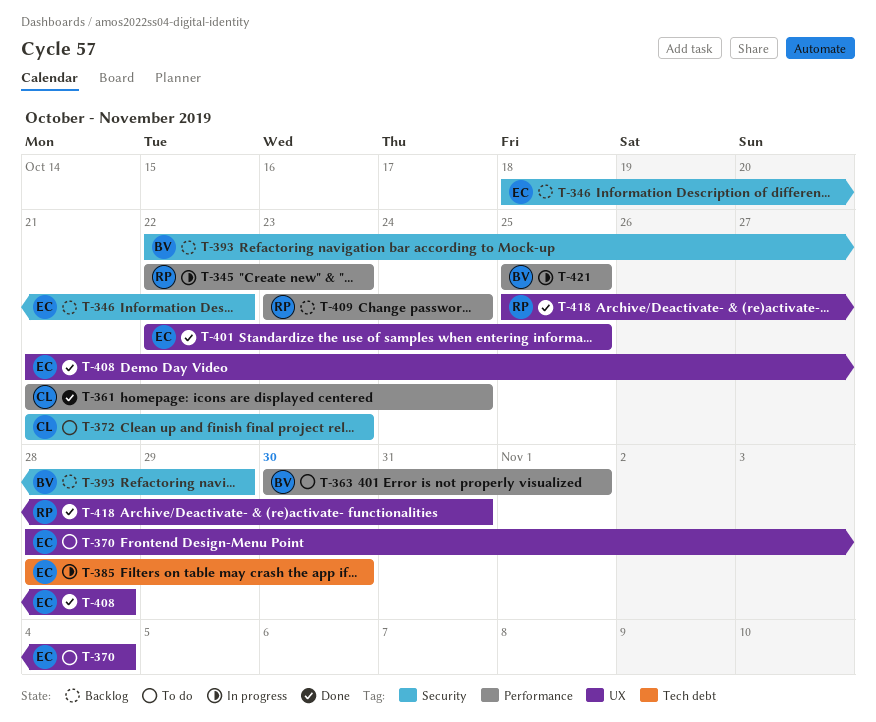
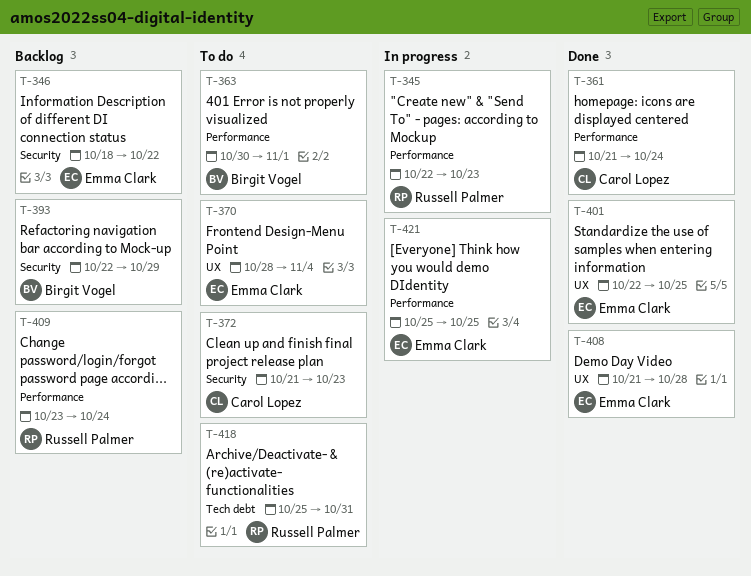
T-385: present -> none
T-418, status: Done -> To do
T-418, label: UX -> Tech debt
T-421, owner: Birgit Vogel -> Emma Clark

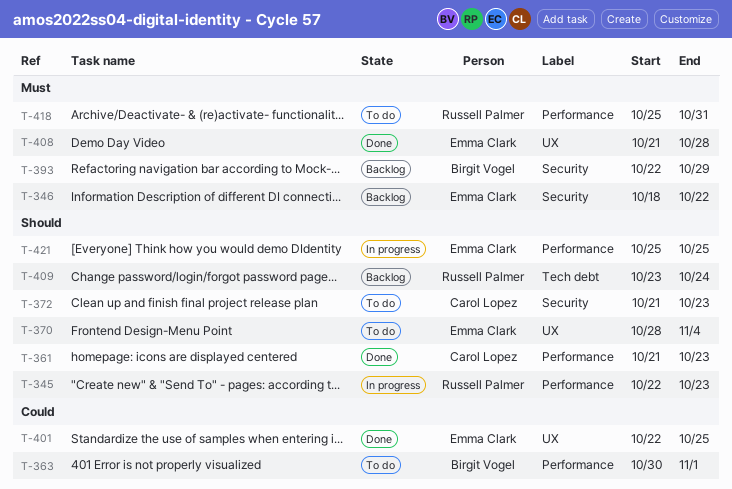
T-361, due: Oct 24 -> Oct 23
T-409, label: Performance -> Tech debt
T-418, label: Tech debt -> Performance

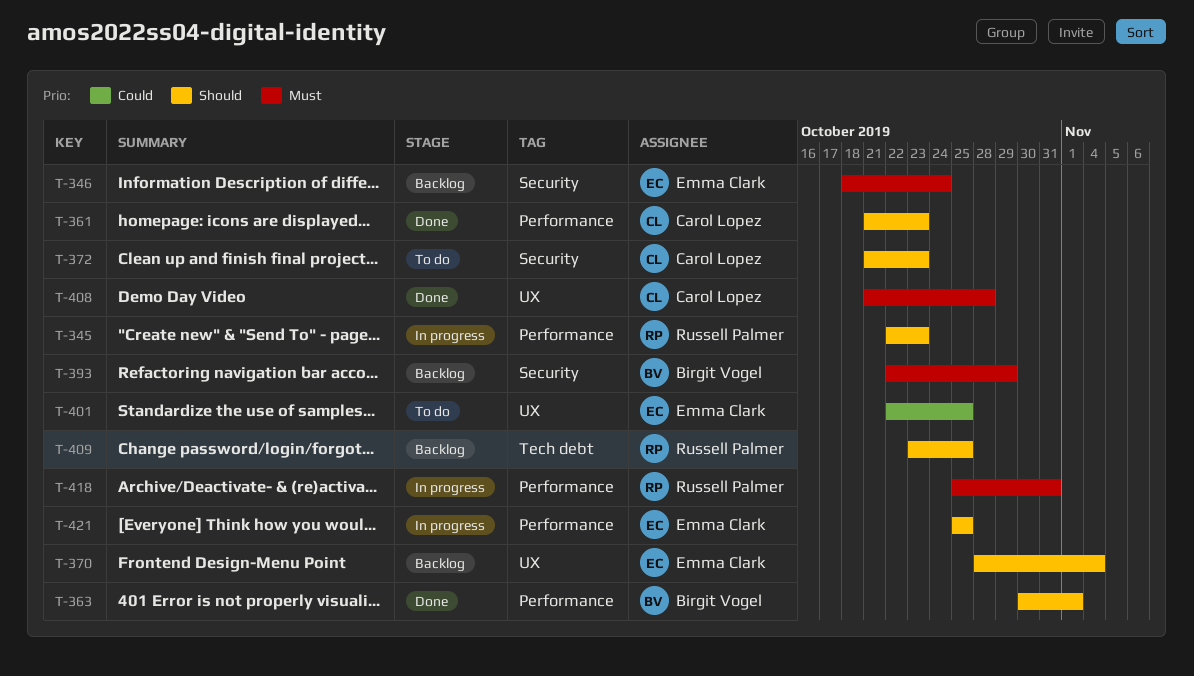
T-346, due: Oct 22 -> Oct 24
T-363, status: To do -> Done
T-363, priority: Could -> Should
T-370, status: To do -> Backlog
T-401, status: Done -> To do
T-408, owner: Emma Clark -> Carol Lopez
T-409, due: Oct 24 -> Oct 25
T-418, status: To do -> In progress

